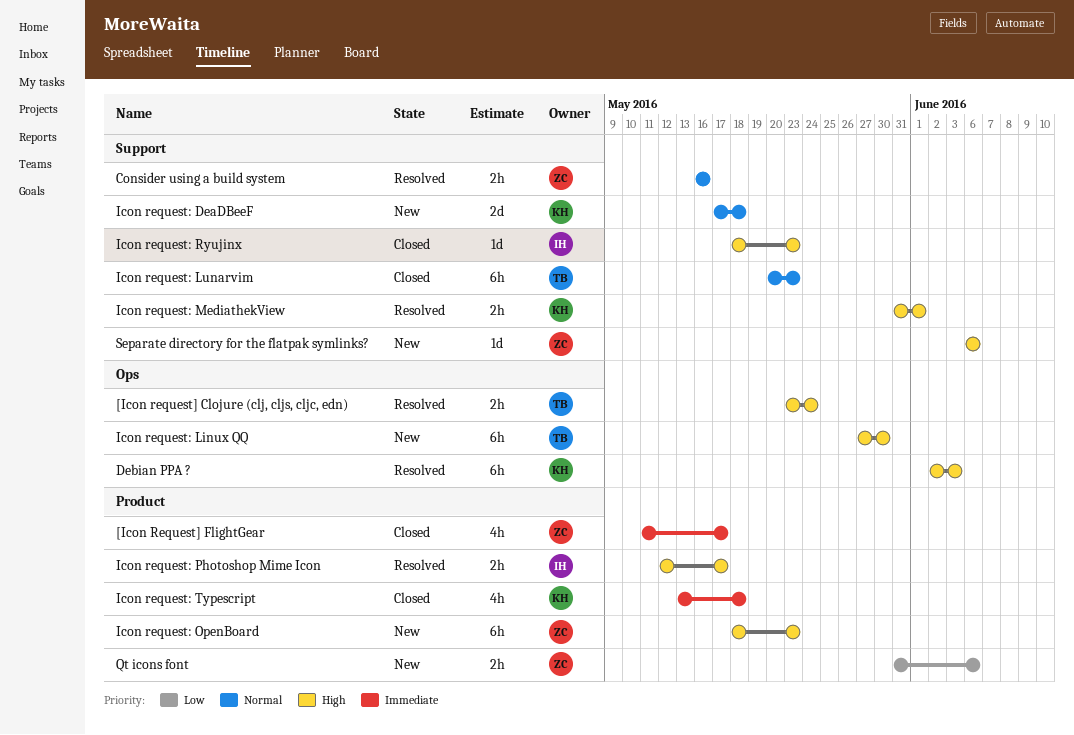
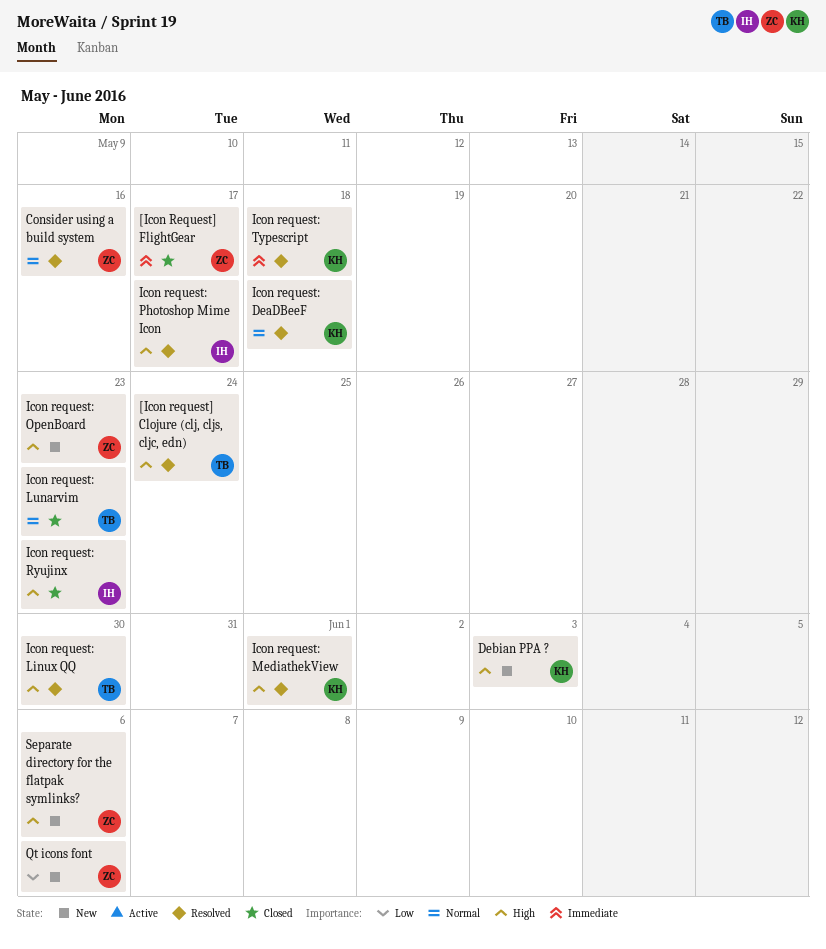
Debian PPA ?, status: Resolved -> New
Icon request: DeaDBeeF, status: New -> Resolved
Icon request: Linux QQ, status: New -> Resolved
Icon request: Typescript, status: Closed -> Resolved

